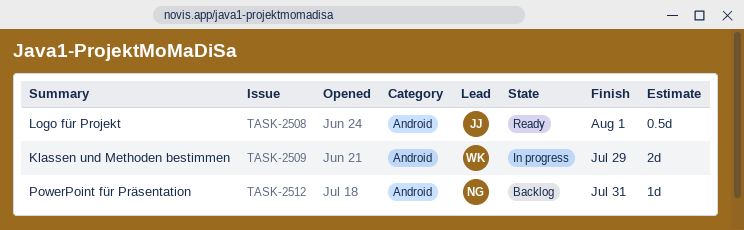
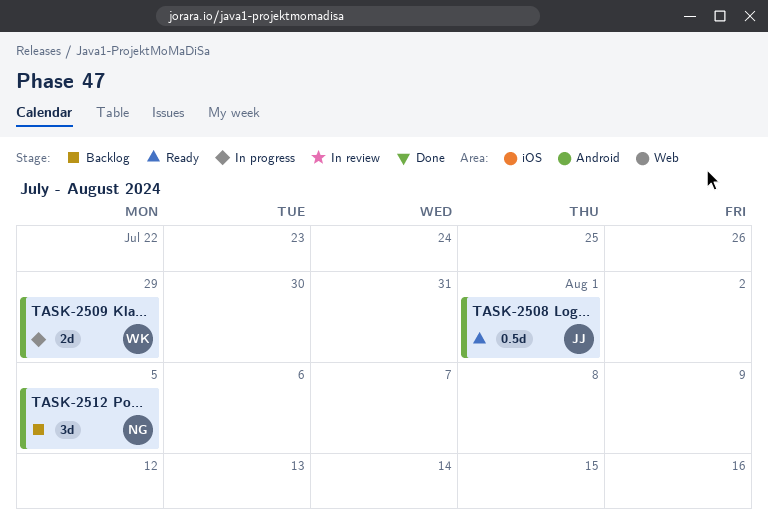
TASK-2512, estimate: 1d -> 3d
TASK-2512, due: Jul 31 -> Aug 5

